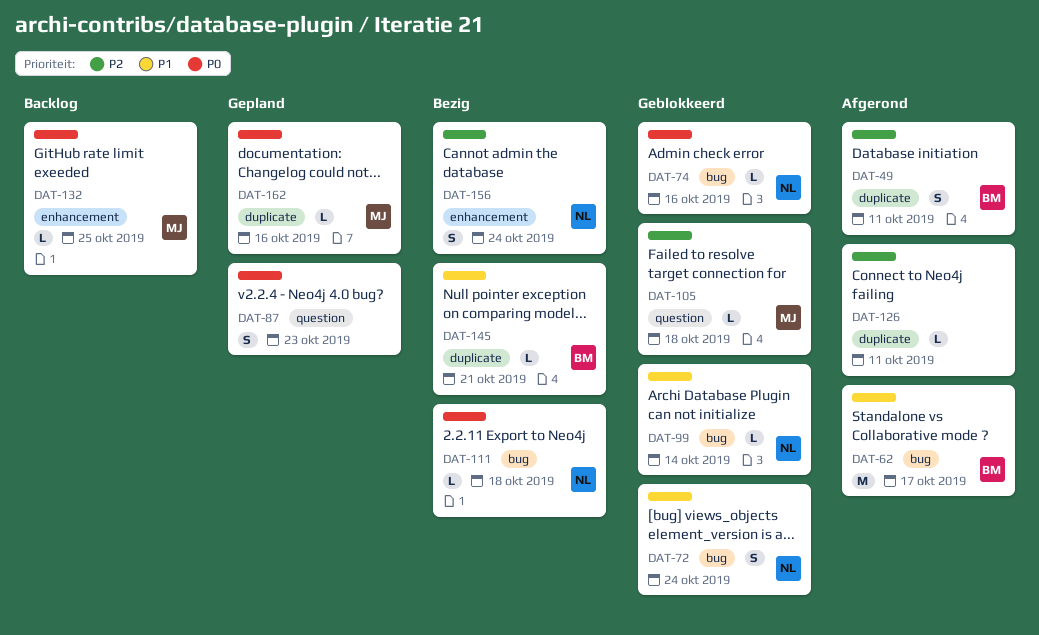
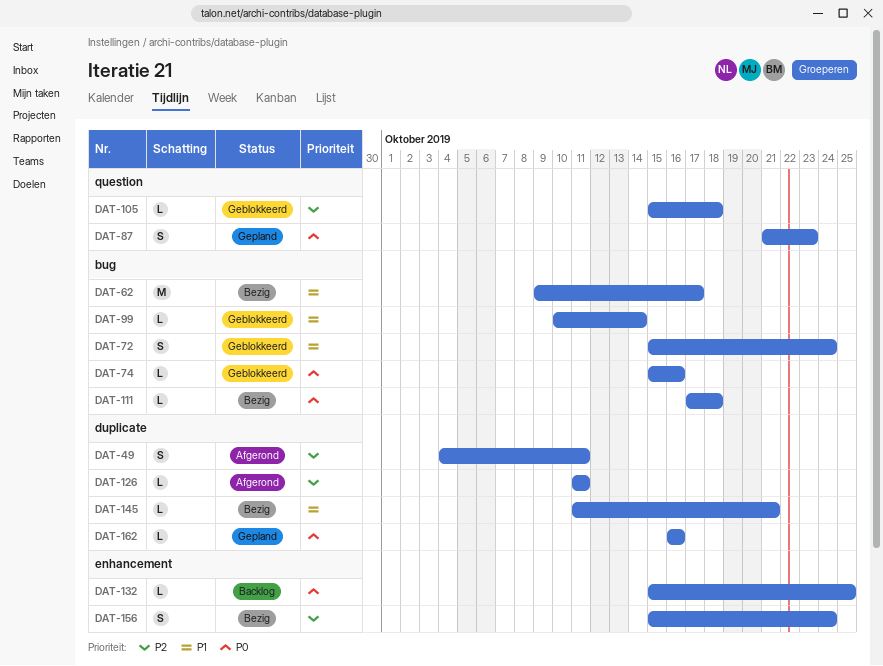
DAT-62, status: Afgerond -> Bezig

